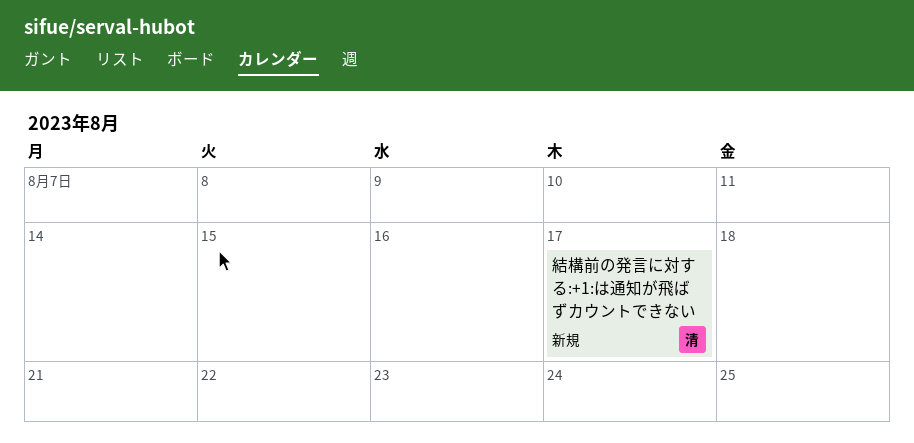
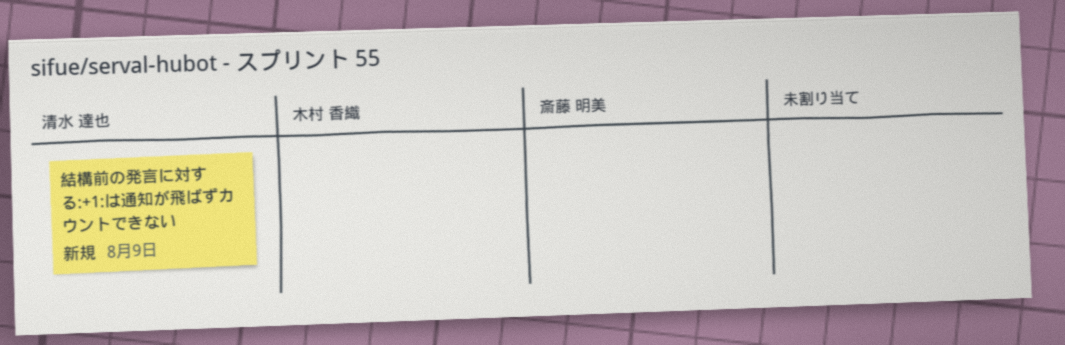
結構前の発言に対する:+1:は通知が飛ばずカウントできない, due: Aug 17 -> Aug 9

